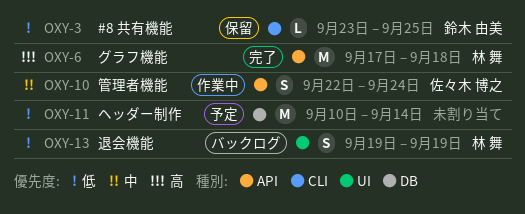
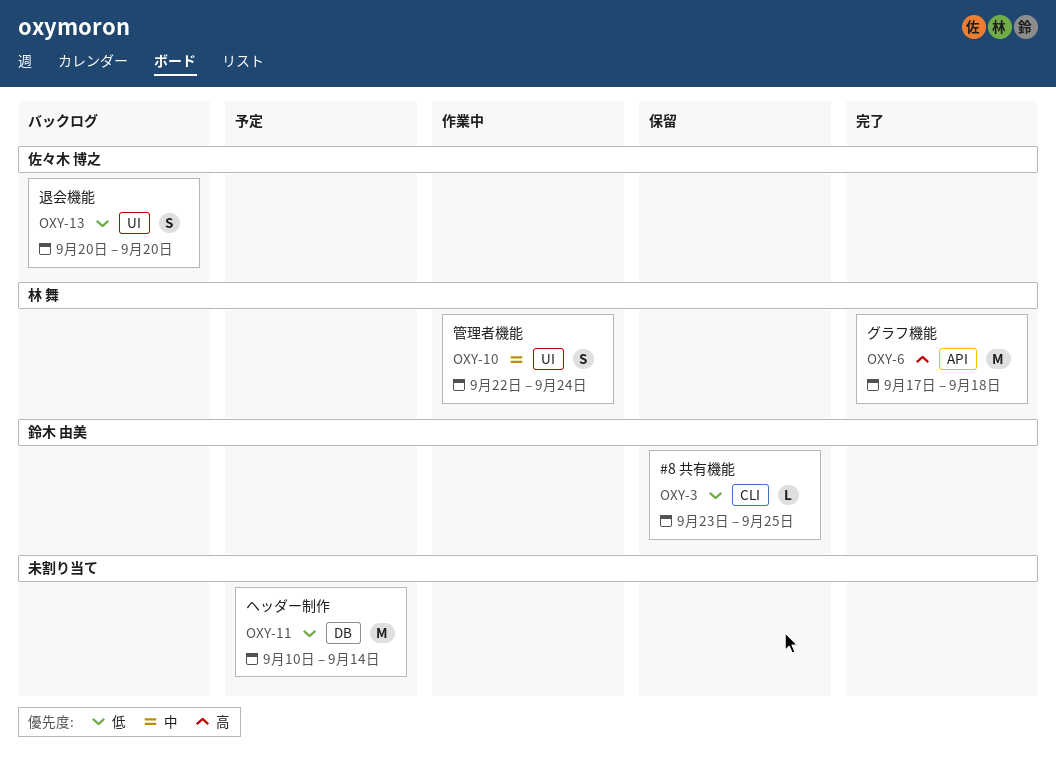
OXY-10, owner: 佐々木 博之 -> 林 舞
OXY-10, label: API -> UI
OXY-13, owner: 林 舞 -> 佐々木 博之
OXY-13, start: Sep 19 -> Sep 20
OXY-13, due: Sep 19 -> Sep 20

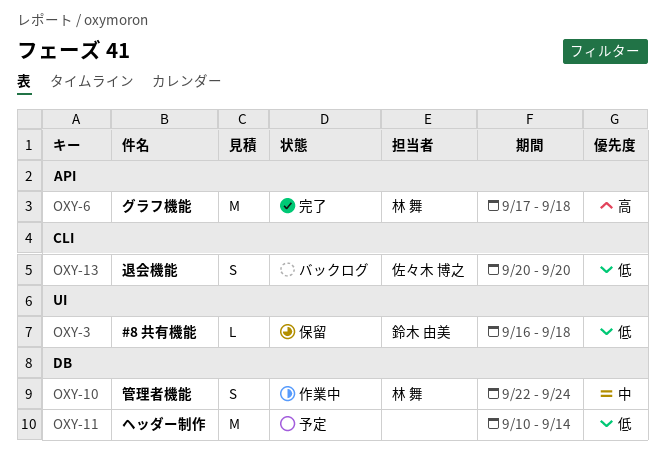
OXY-3, label: CLI -> UI
OXY-3, start: Sep 23 -> Sep 16
OXY-3, due: Sep 25 -> Sep 18
OXY-10, label: UI -> DB
OXY-13, label: UI -> CLI

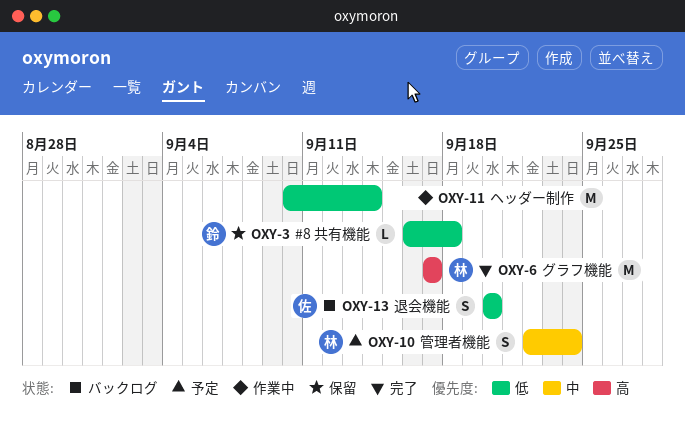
OXY-6, due: Sep 18 -> Sep 17
OXY-10, status: 作業中 -> 予定
OXY-11, status: 予定 -> 作業中

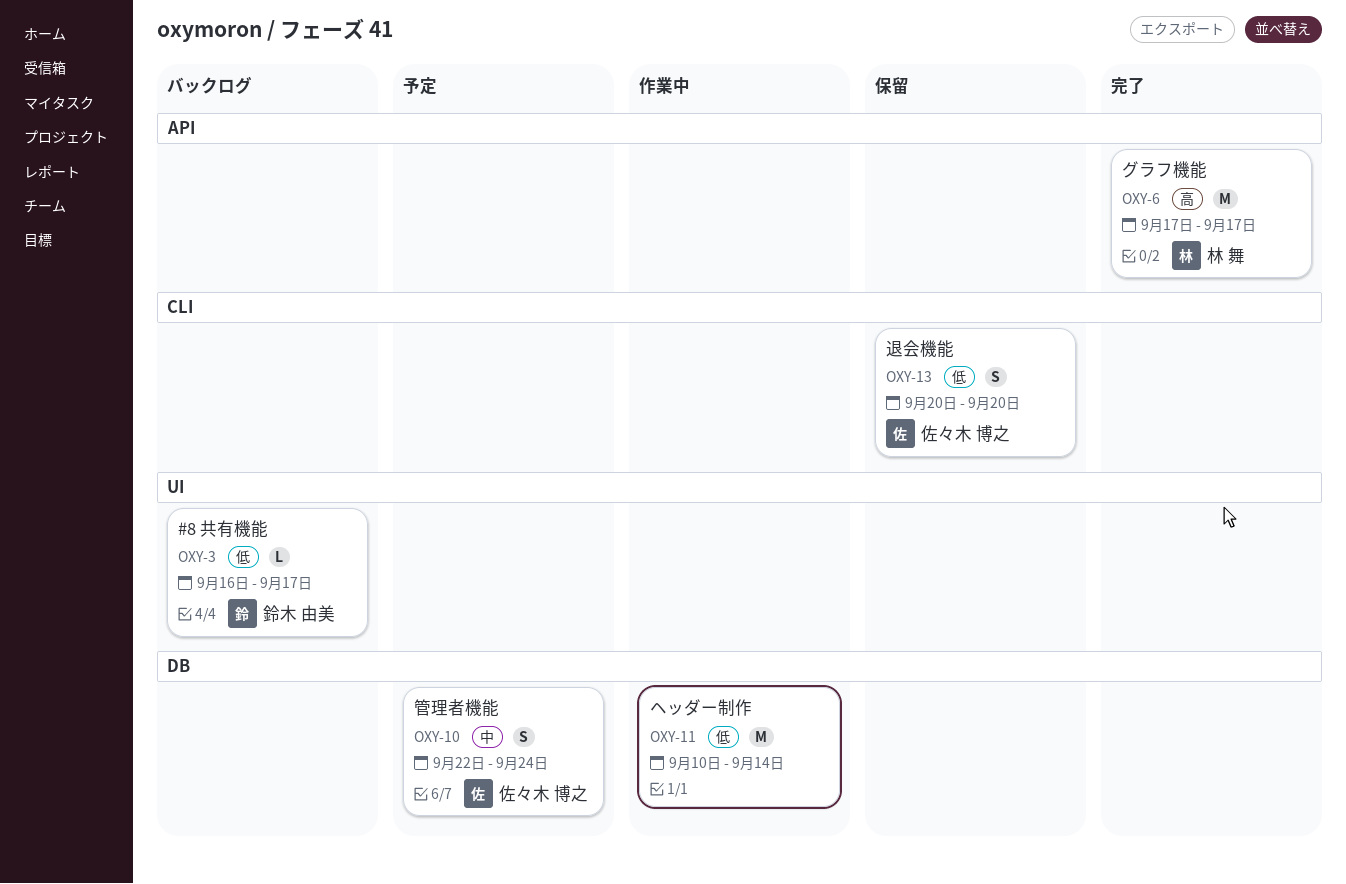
OXY-3, status: 保留 -> バックログ
OXY-3, due: Sep 18 -> Sep 17
OXY-10, owner: 林 舞 -> 佐々木 博之
OXY-13, status: バックログ -> 保留

